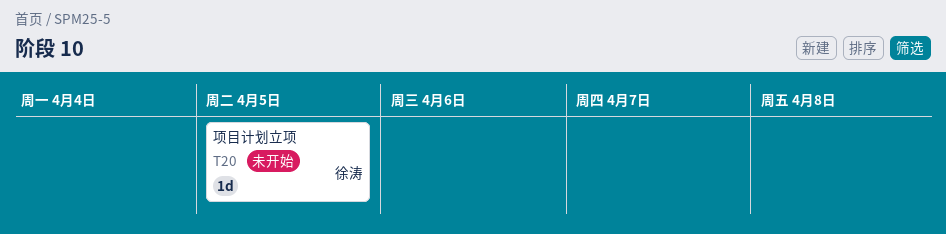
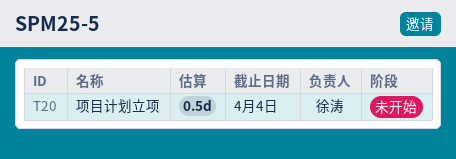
T20, estimate: 1d -> 0.5d
T20, due: Apr 5 -> Apr 4

